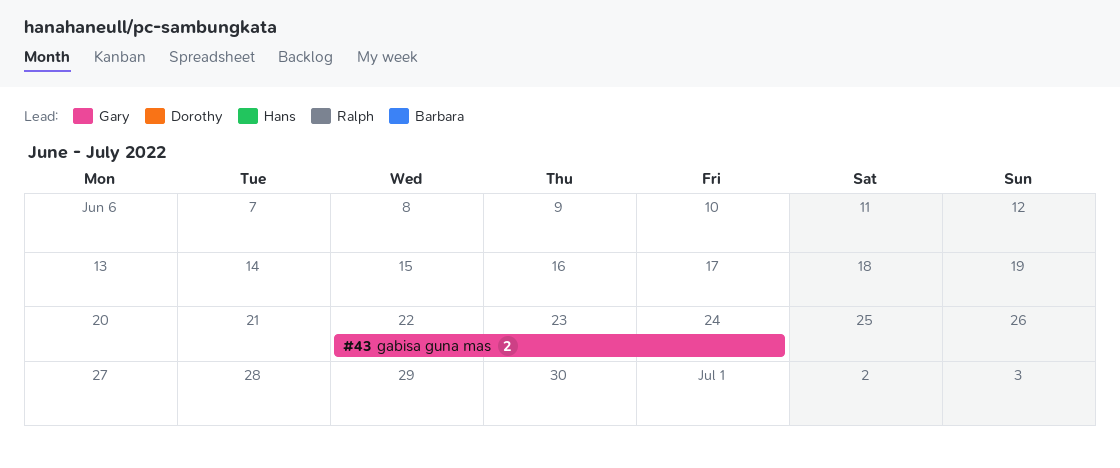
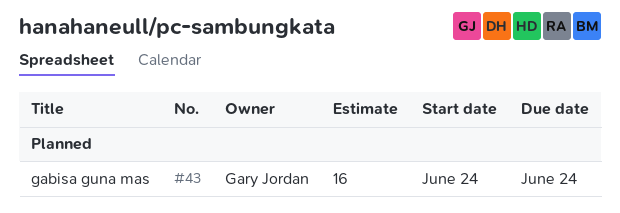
#43, estimate: 2 -> 16
#43, start: Jun 22 -> Jun 24

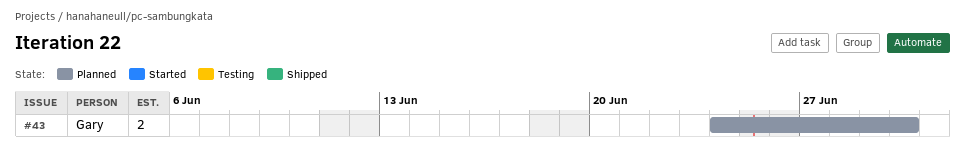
#43, estimate: 16 -> 2
#43, due: Jun 24 -> Jun 30

